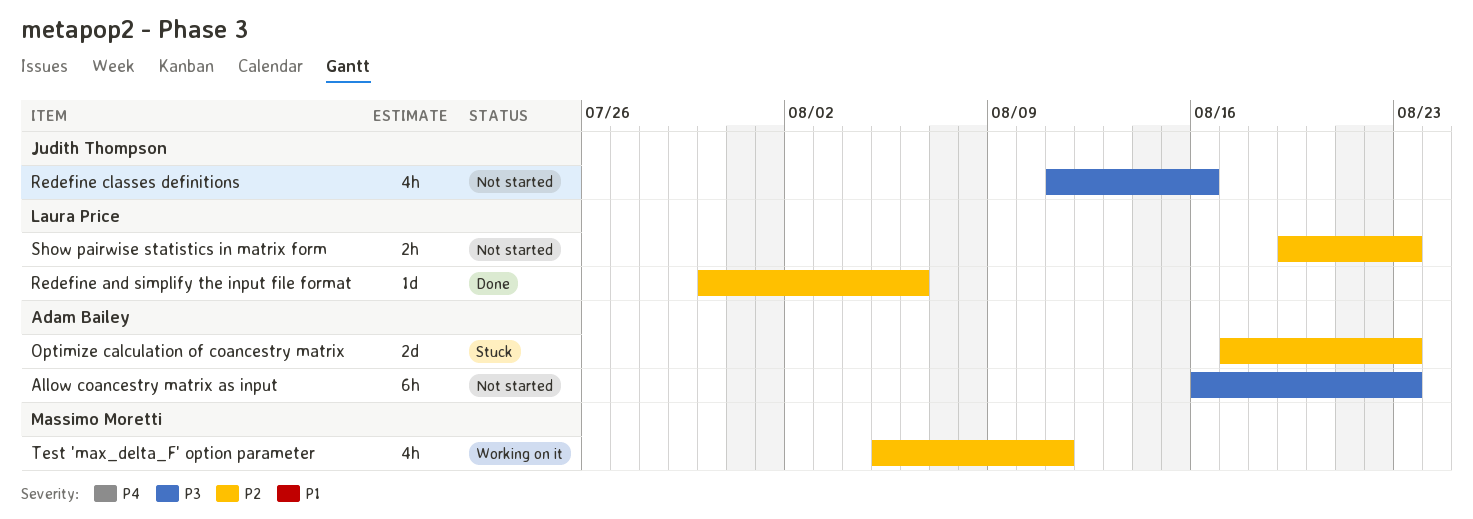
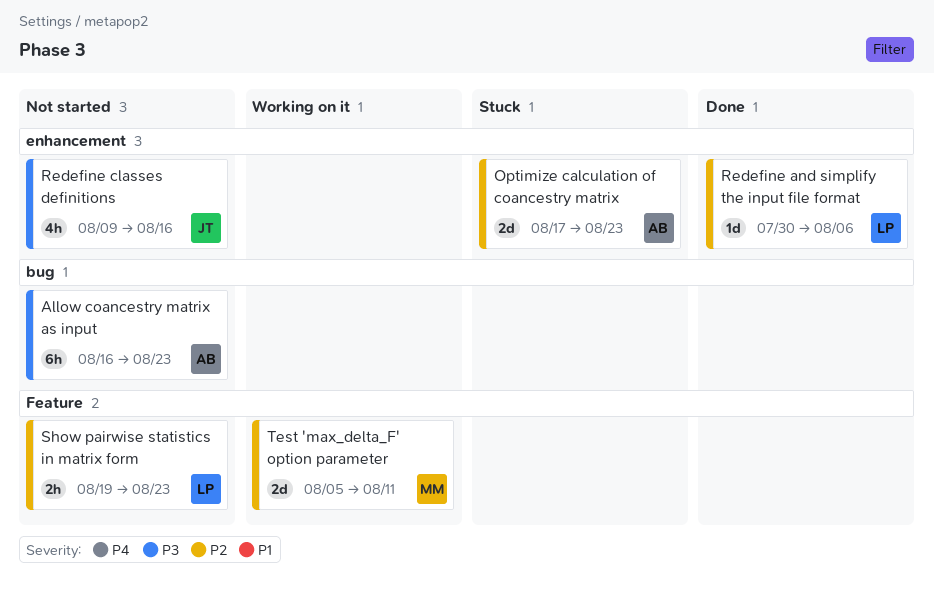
Redefine classes definitions, start: Aug 11 -> Aug 9
Test 'max_delta_F' option parameter, estimate: 4h -> 2d

